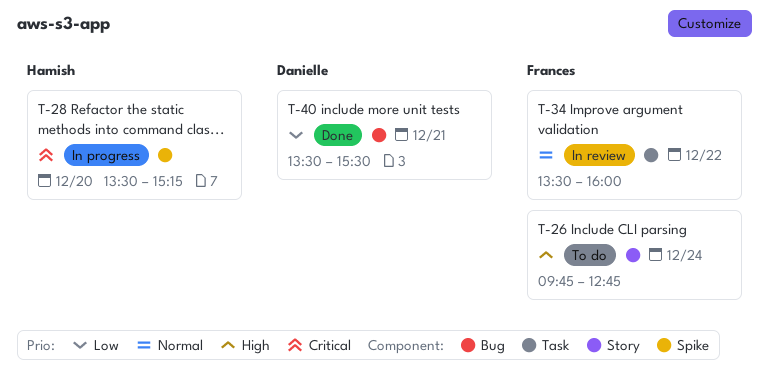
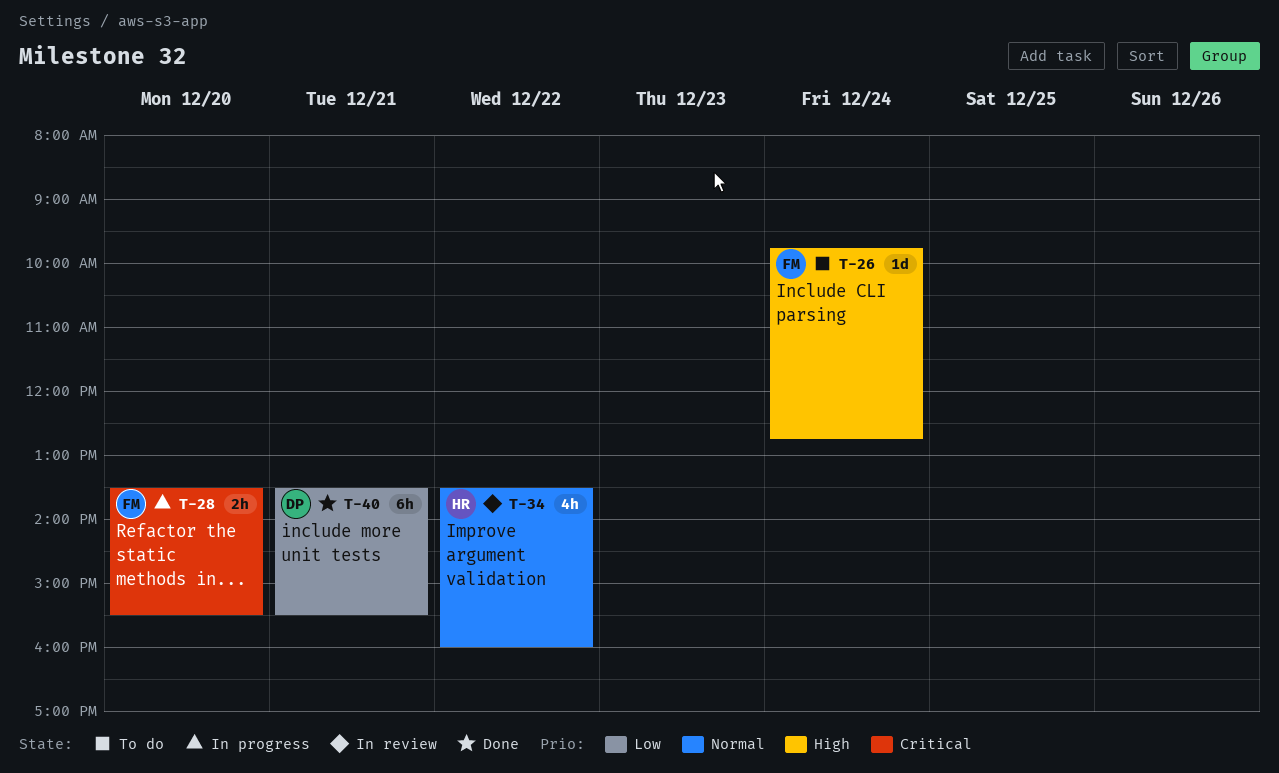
T-28, owner: Hamish -> Frances
T-28, ends: 15:15 -> 15:30
T-34, owner: Frances -> Hamish

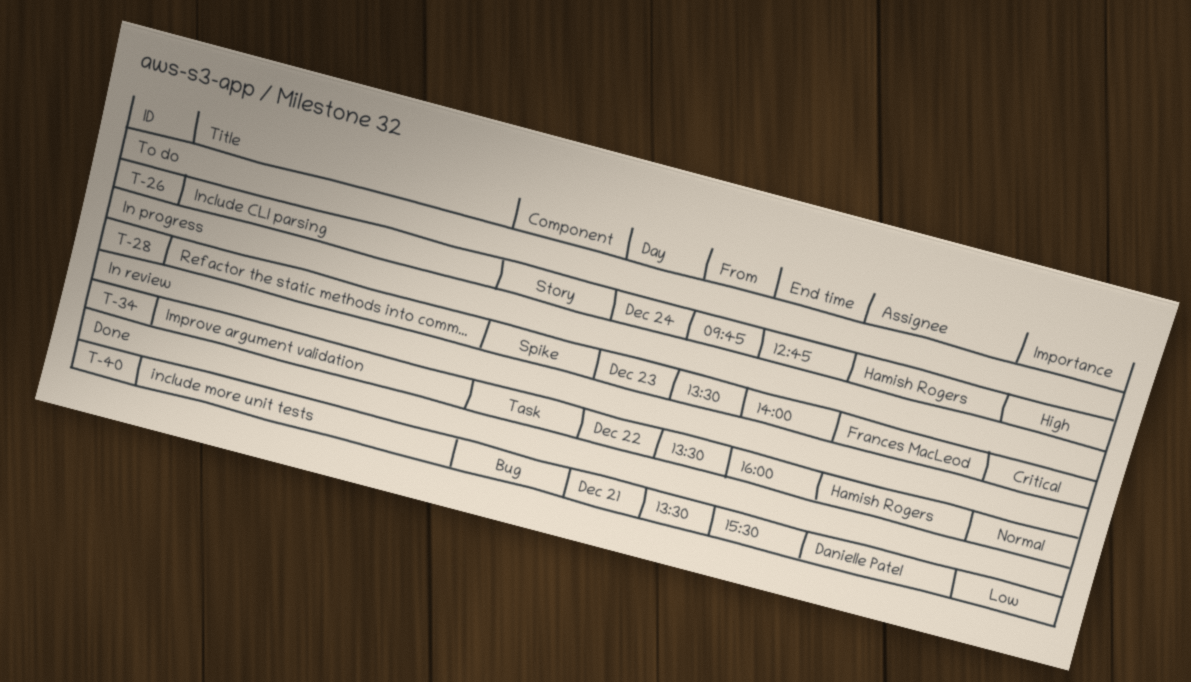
T-26, owner: Frances MacLeod -> Hamish Rogers
T-28, day: Dec 20 -> Dec 23
T-28, ends: 15:30 -> 14:00

